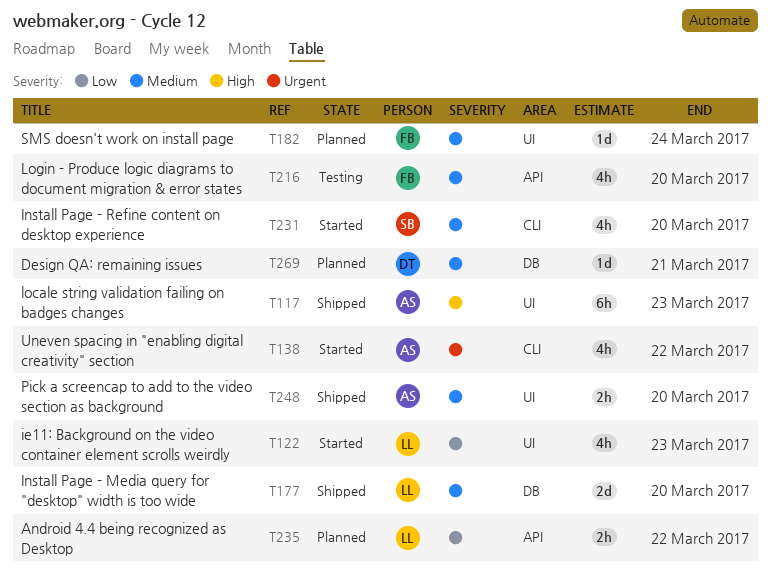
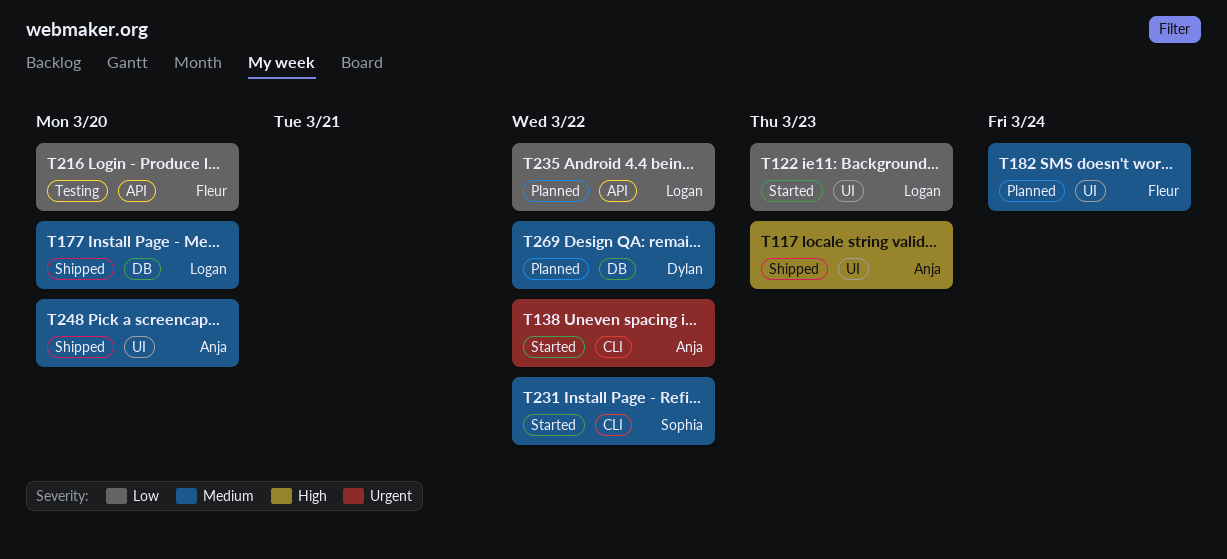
T216, priority: Medium -> Low
T231, due: Mar 20 -> Mar 22
T269, due: Mar 21 -> Mar 22

